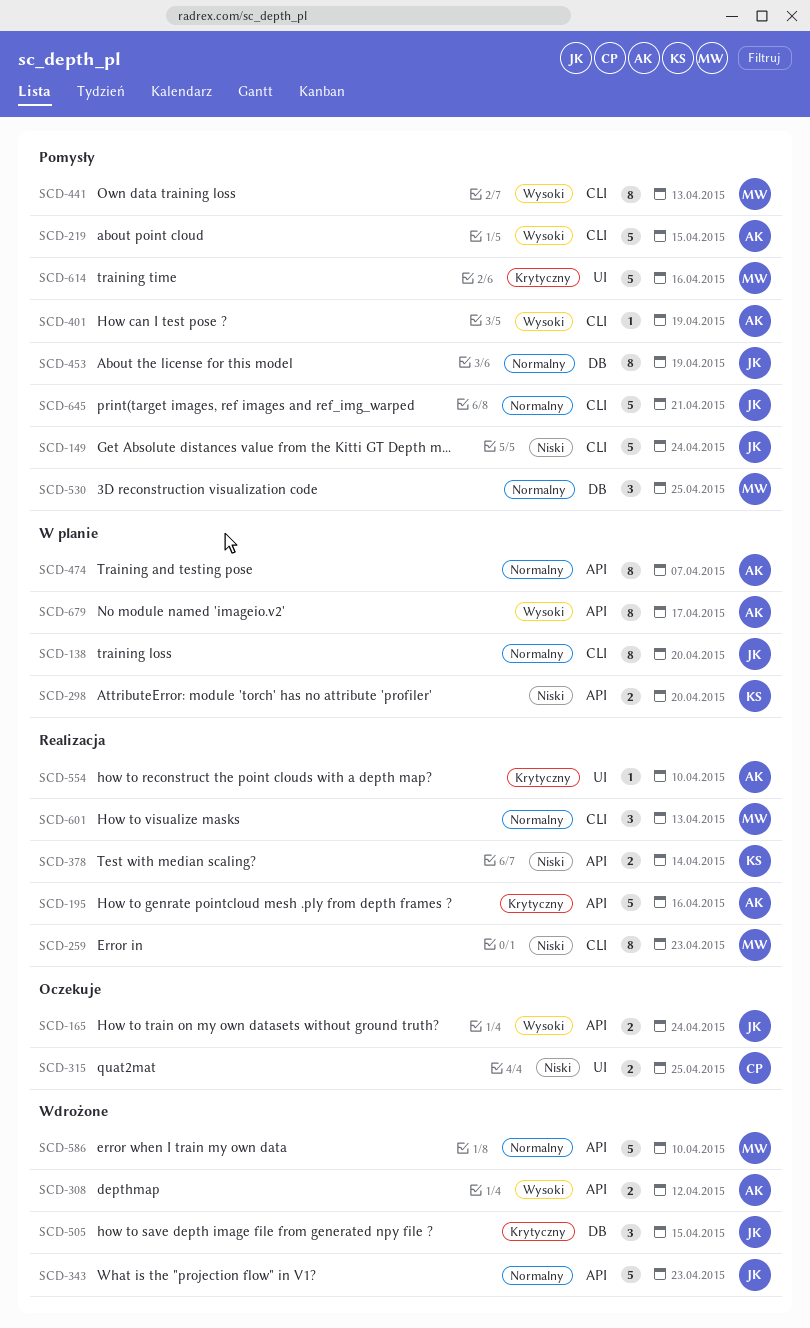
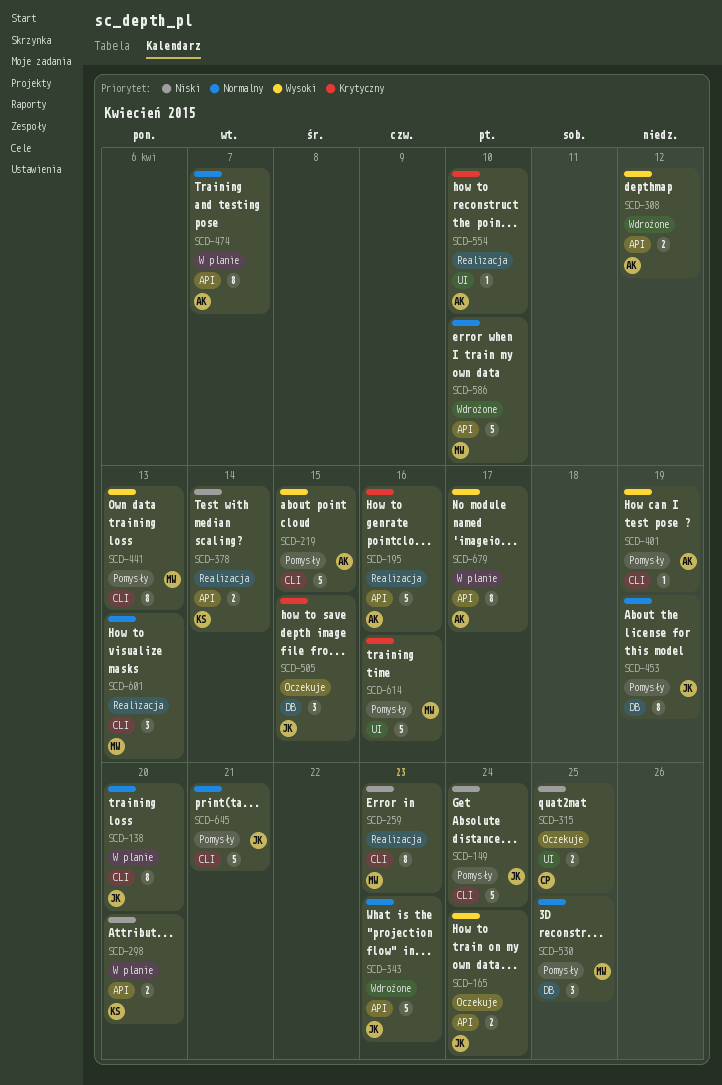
SCD-505, status: Wdrożone -> Oczekuje

